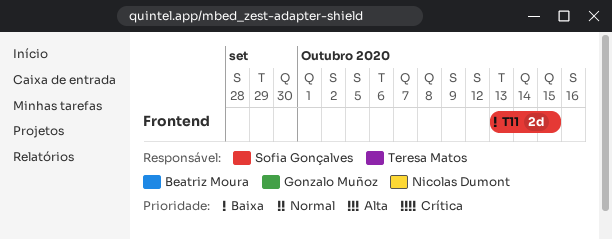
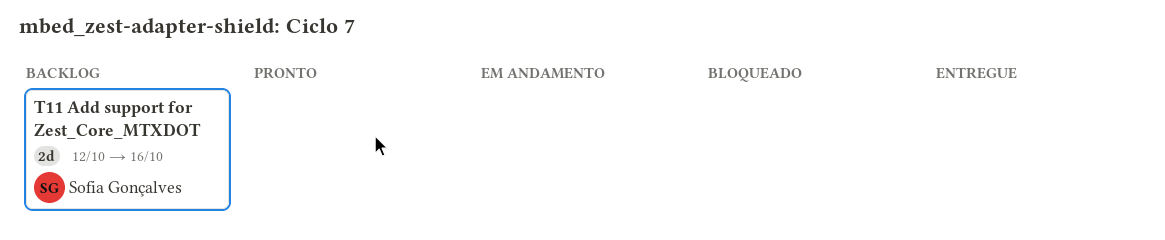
T11, start: Oct 13 -> Oct 12
T11, due: Oct 15 -> Oct 16

